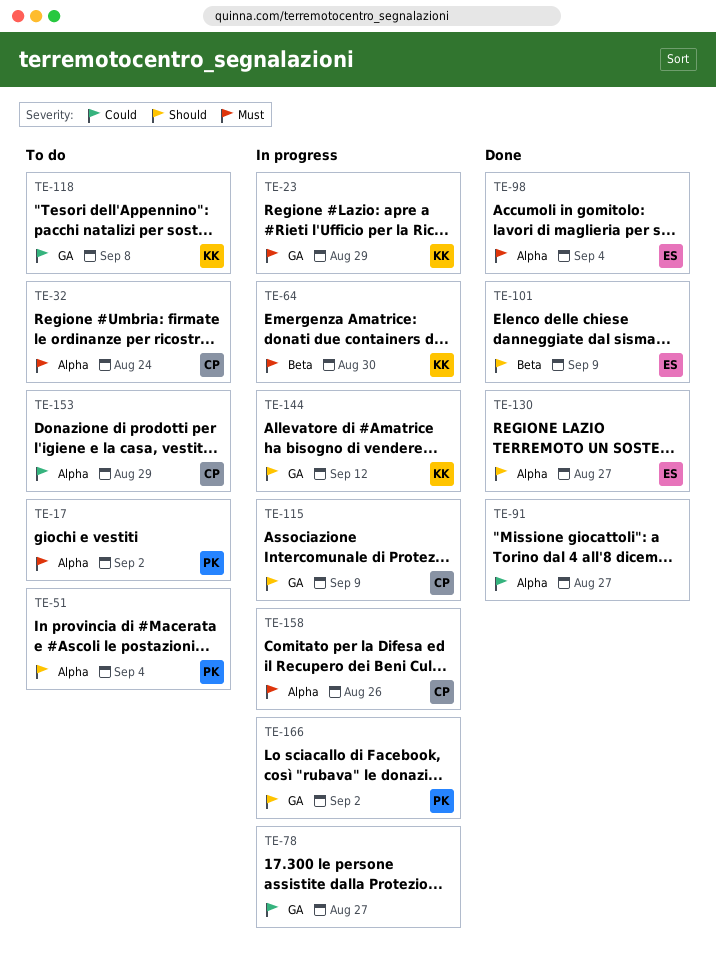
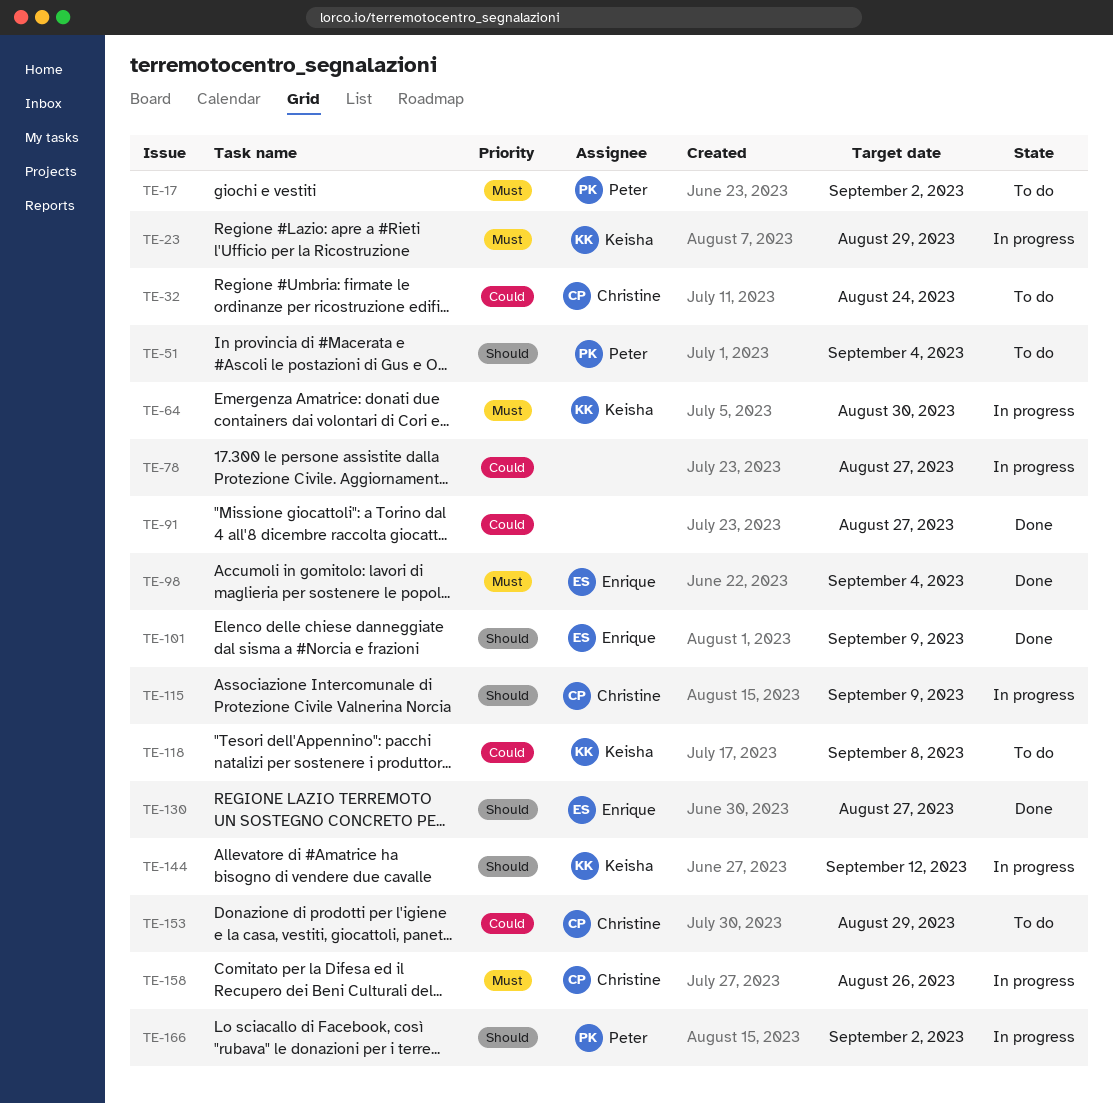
TE-32, priority: Must -> Could

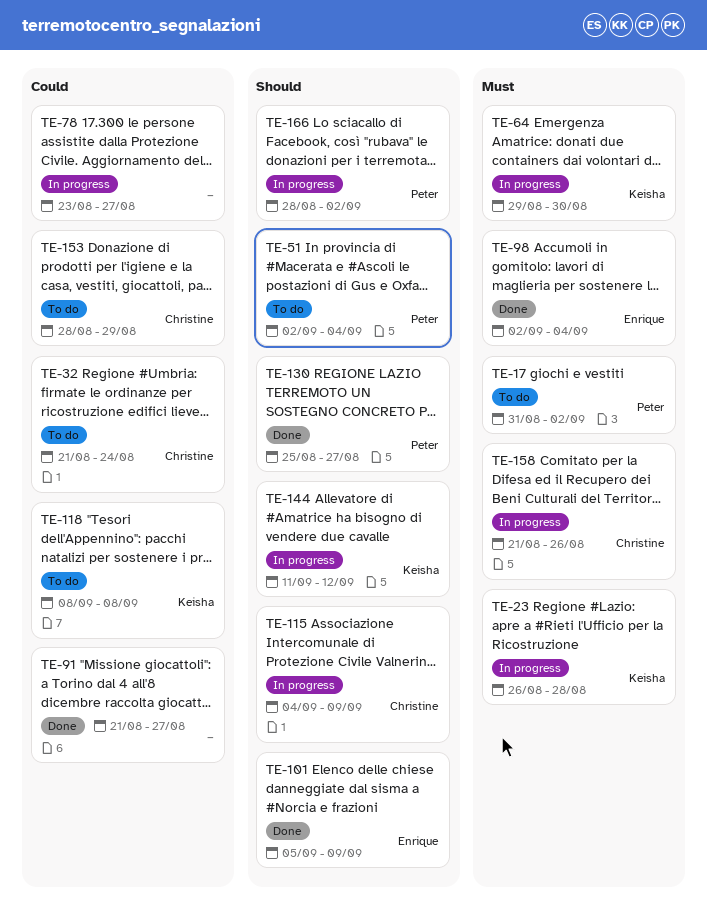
TE-23, due: Aug 29 -> Aug 28
TE-130, owner: Enrique -> Peter

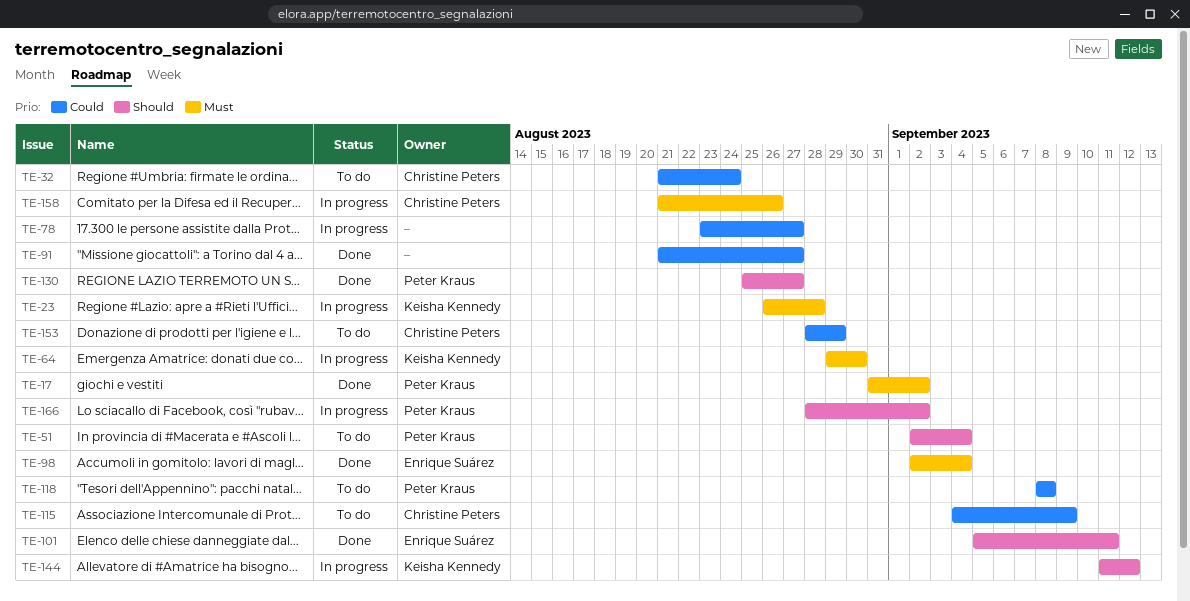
TE-17, status: To do -> Done
TE-101, due: Sep 9 -> Sep 11
TE-115, status: In progress -> To do
TE-115, priority: Should -> Could
TE-118, owner: Keisha Kennedy -> Peter Kraus

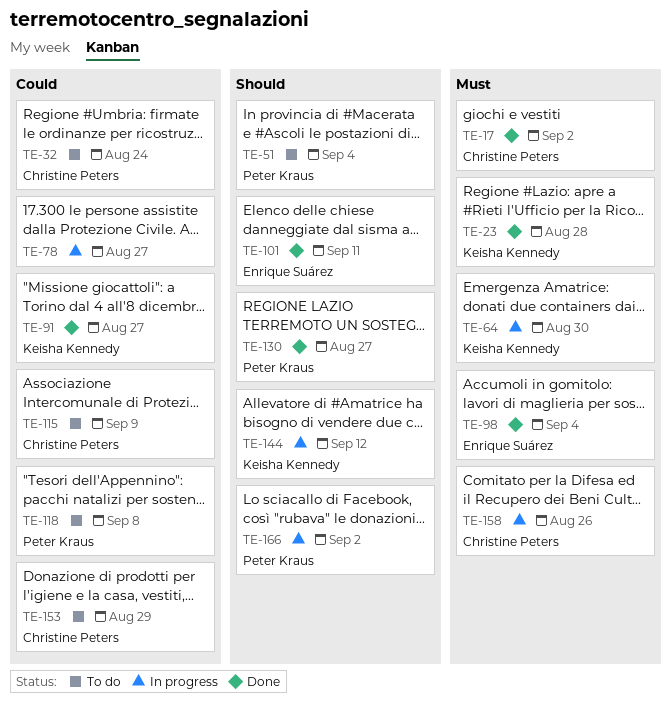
TE-17, owner: Peter Kraus -> Christine Peters
TE-23, status: In progress -> Done
TE-91, owner: none -> Keisha Kennedy

